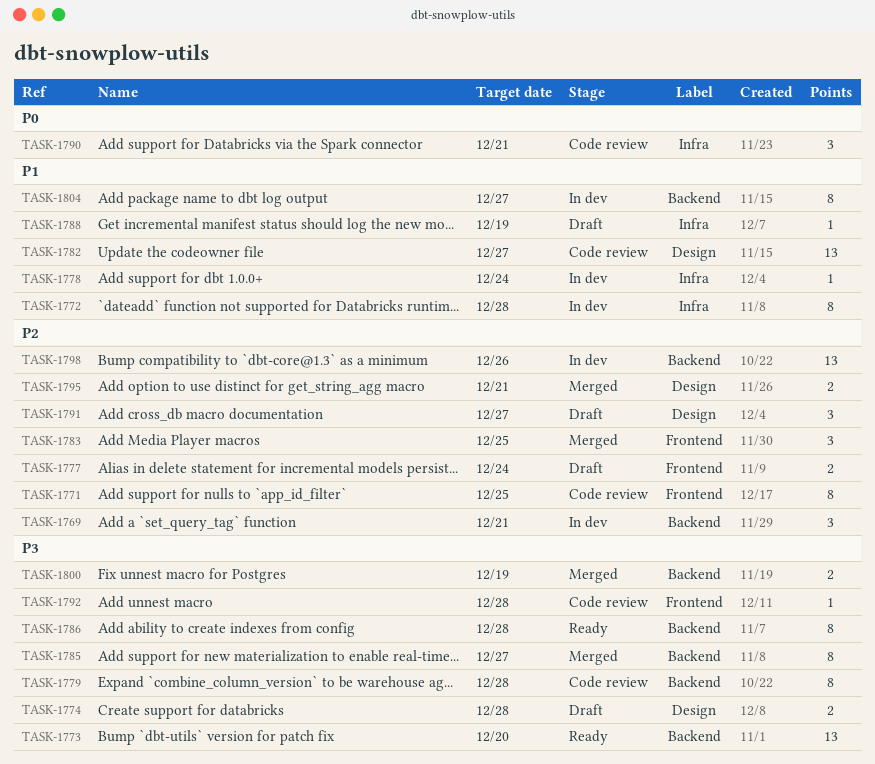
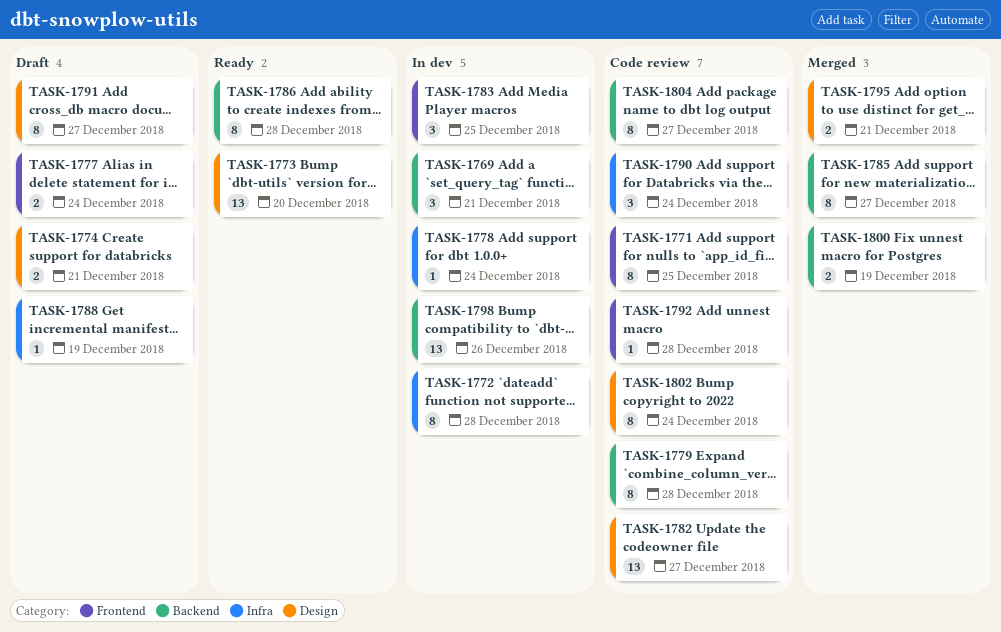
TASK-1773, label: Backend -> Design
TASK-1774, due: Dec 28 -> Dec 21
TASK-1783, status: Merged -> In dev
TASK-1790, due: Dec 21 -> Dec 24
TASK-1791, estimate: 3 -> 8
TASK-1802: none -> present
TASK-1804, status: In dev -> Code review

